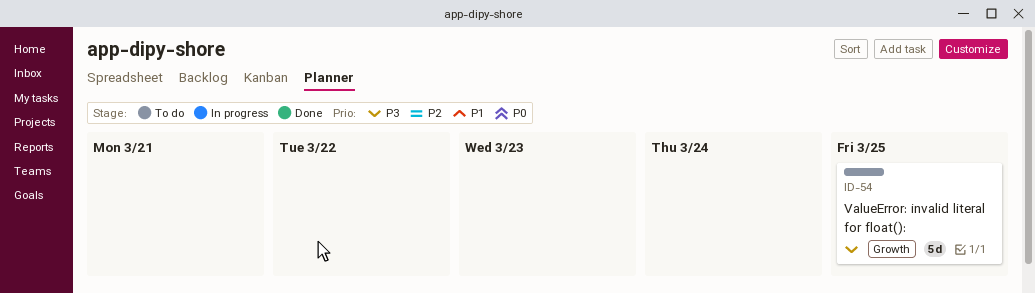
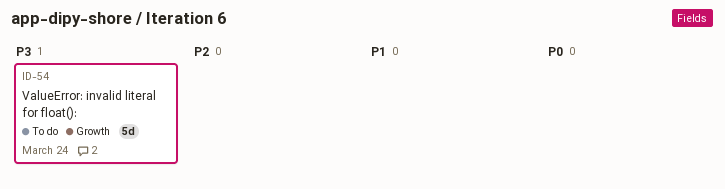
ID-54, due: Mar 25 -> Mar 24

